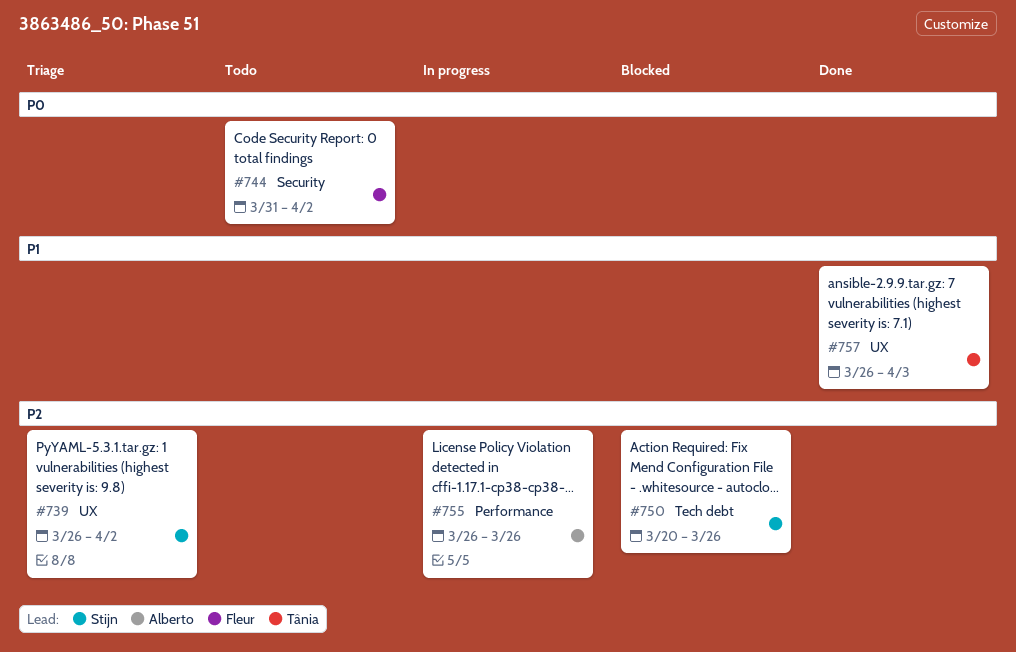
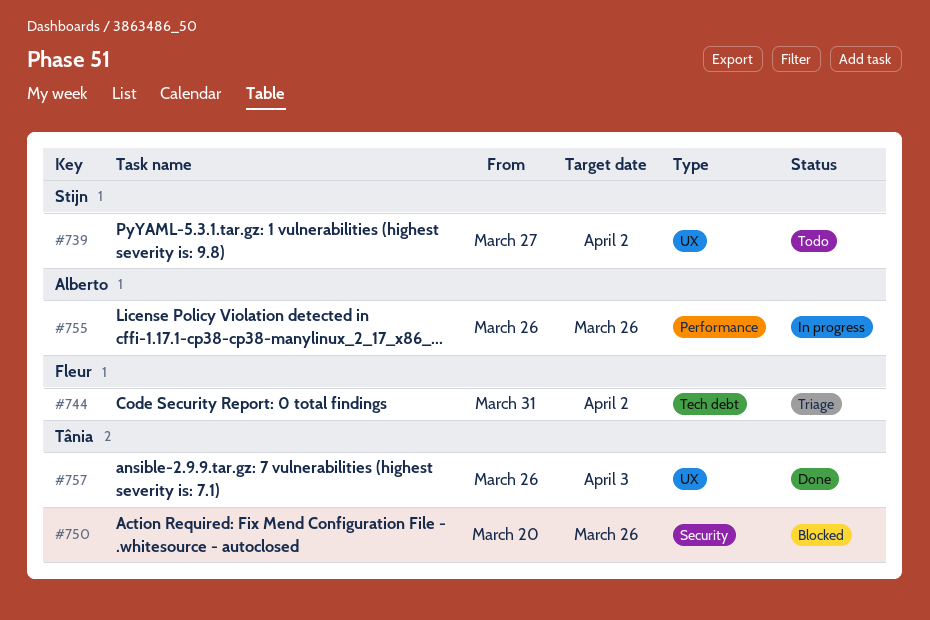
#739, status: Triage -> Todo
#739, start: Mar 26 -> Mar 27
#744, status: Todo -> Triage
#744, label: Security -> Tech debt
#750, owner: Stijn -> Tânia
#750, label: Tech debt -> Security

